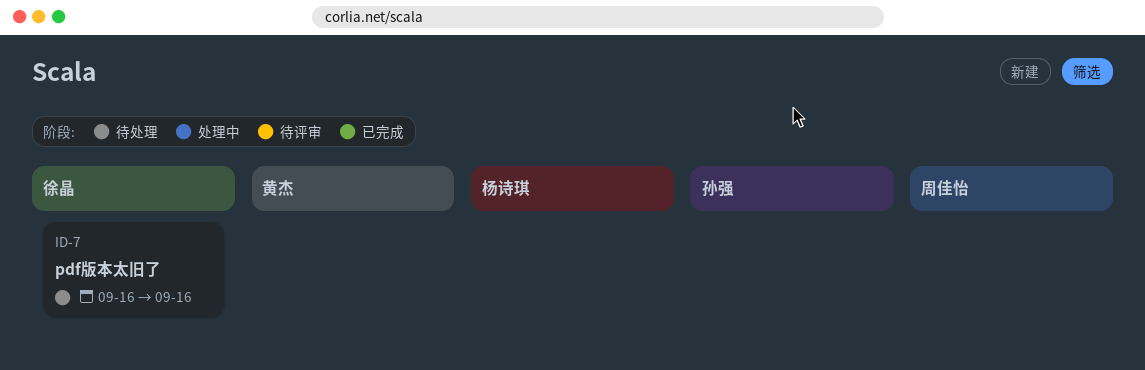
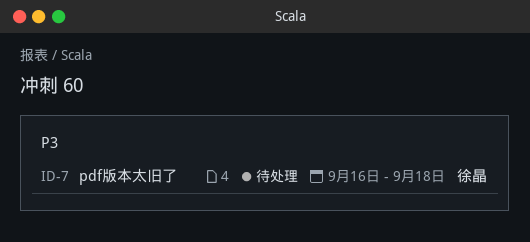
ID-7, due: Sep 16 -> Sep 18

